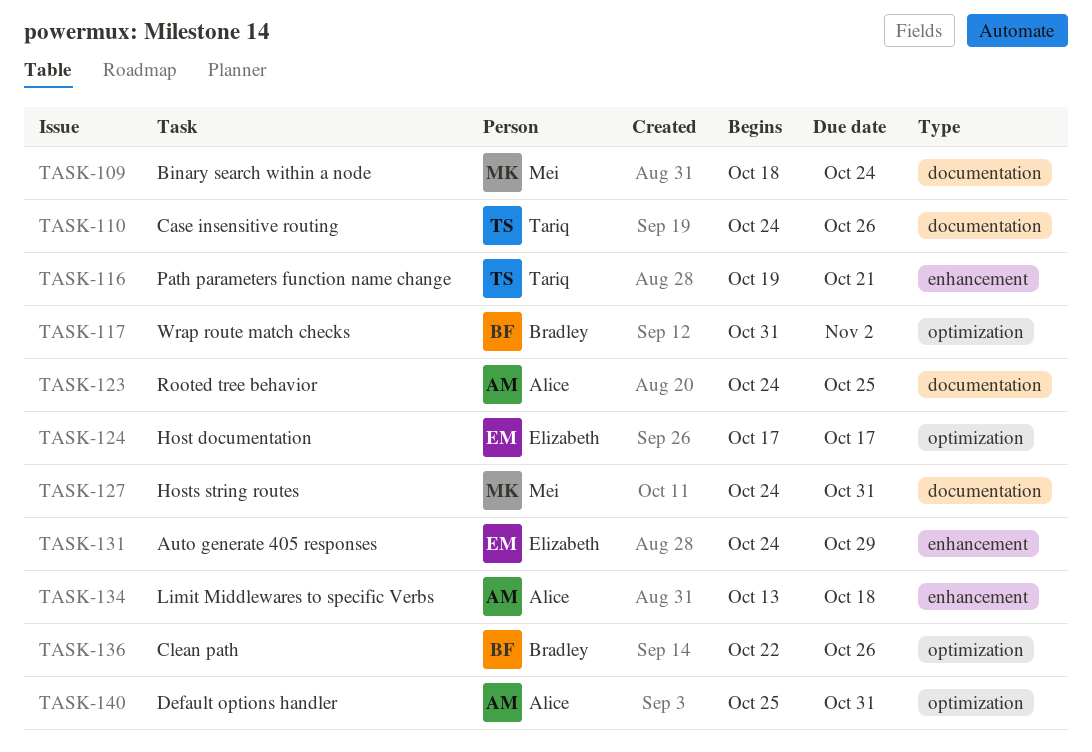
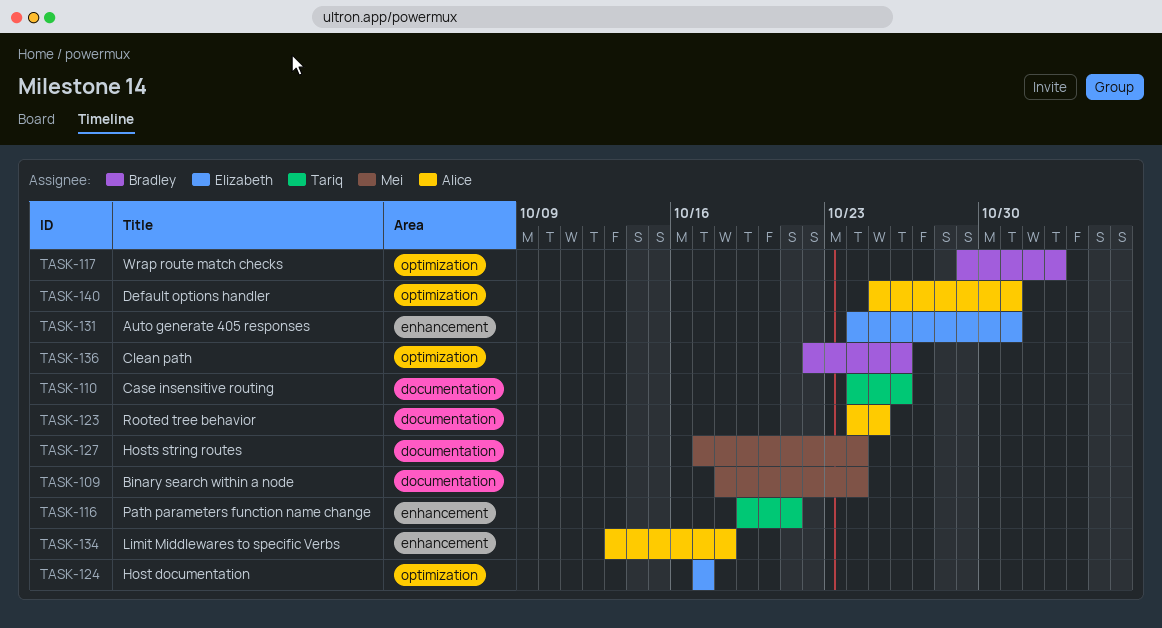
TASK-117, start: Oct 31 -> Oct 29
TASK-127, start: Oct 24 -> Oct 17
TASK-127, due: Oct 31 -> Oct 24
TASK-131, due: Oct 29 -> Oct 31

